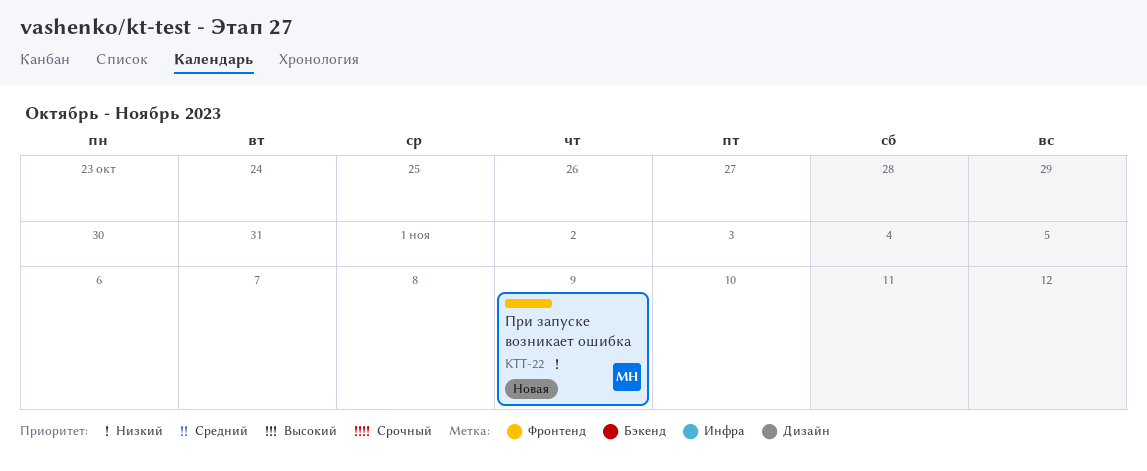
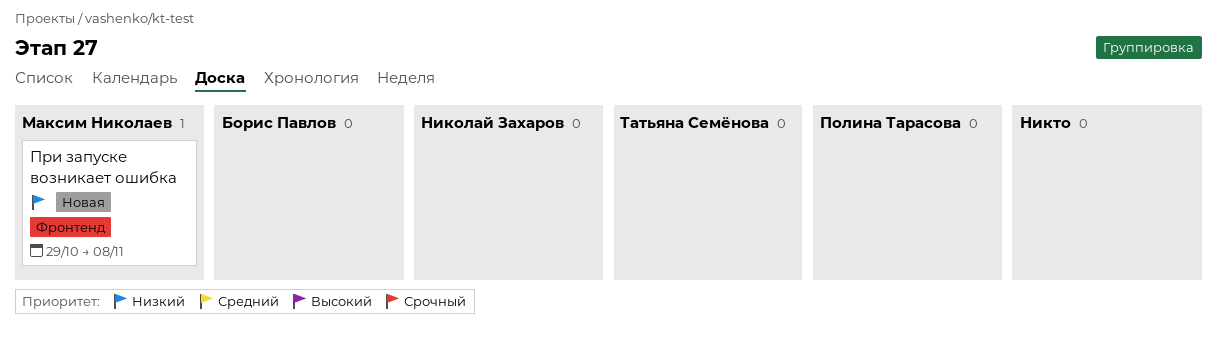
При запуске возникает ошибка, due: Nov 9 -> Nov 8

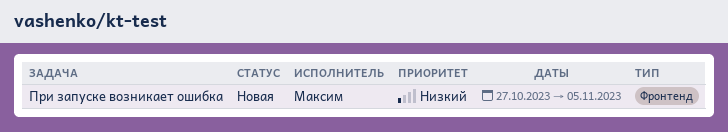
При запуске возникает ошибка, start: Oct 29 -> Oct 27
При запуске возникает ошибка, due: Nov 8 -> Nov 5

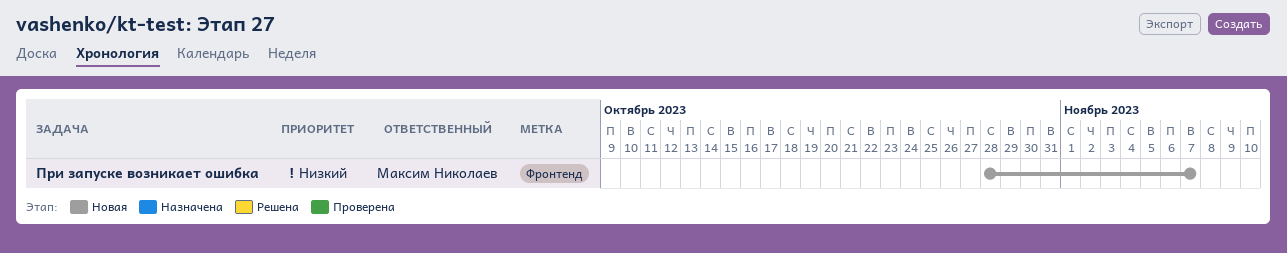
При запуске возникает ошибка, start: Oct 27 -> Oct 28
При запуске возникает ошибка, due: Nov 5 -> Nov 7

